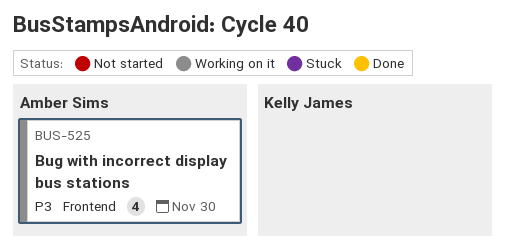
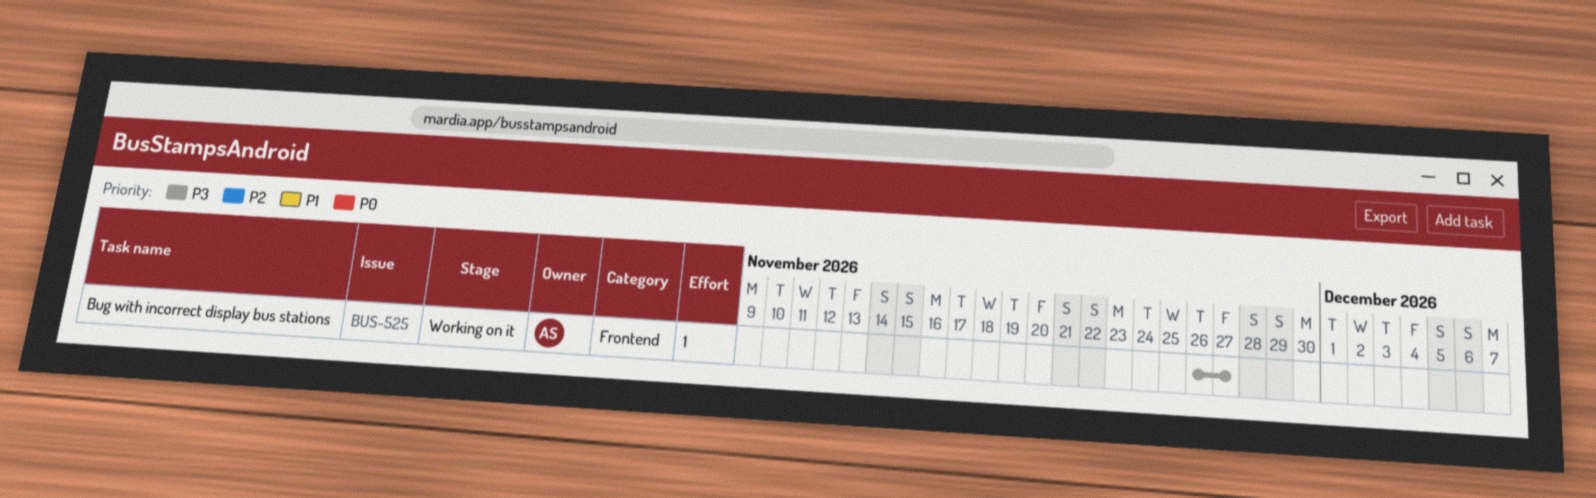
BUS-525, estimate: 4 -> 1
BUS-525, due: Nov 30 -> Nov 27

